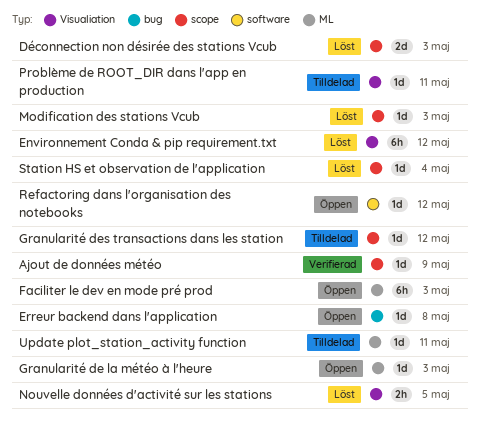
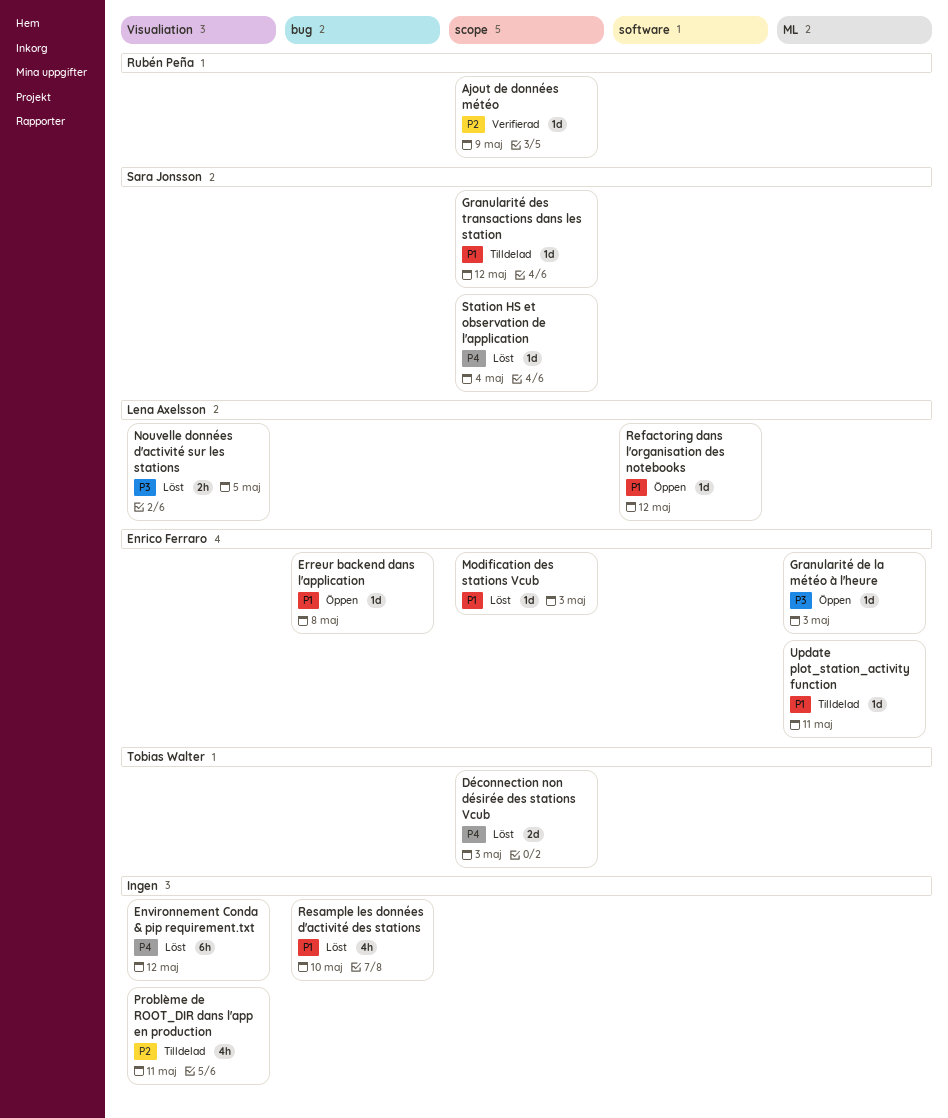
Faciliter le dev en mode pré prod: present -> none
Problème de ROOT_DIR dans l'app en production, estimate: 1d -> 4h
Resample les données d'activité des stations: none -> present

